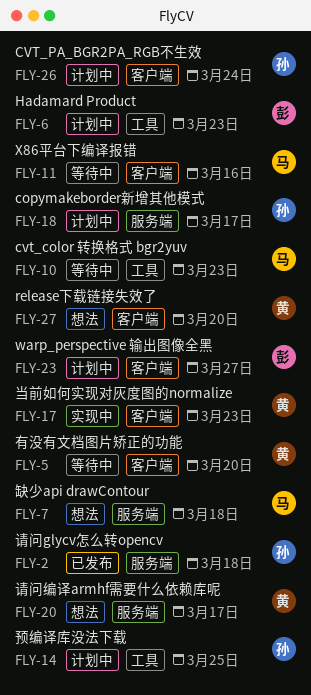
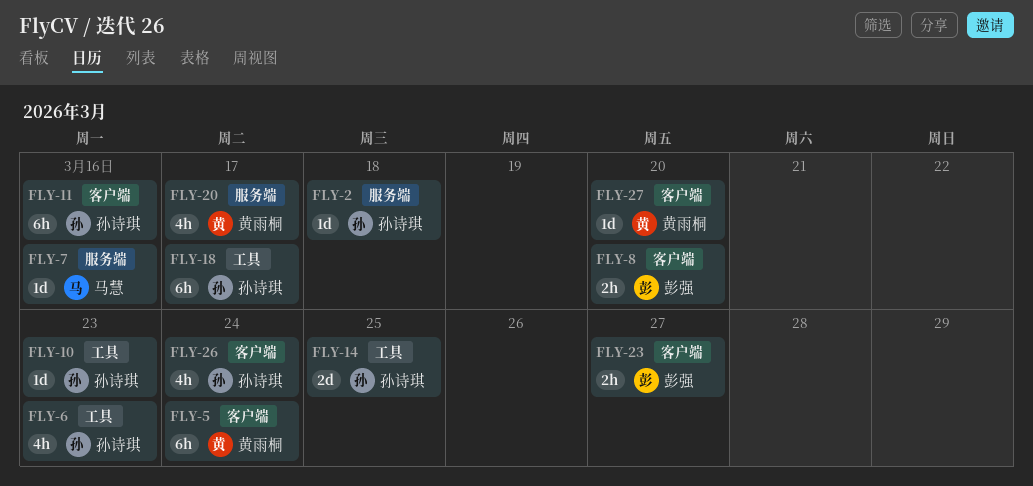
FLY-5, due: Mar 20 -> Mar 24
FLY-6, owner: 彭强 -> 孙诗琪
FLY-7, due: Mar 18 -> Mar 16
FLY-8: none -> present
FLY-10, owner: 马慧 -> 孙诗琪
FLY-11, owner: 马慧 -> 孙诗琪
FLY-17: present -> none
FLY-18, label: 服务端 -> 工具

